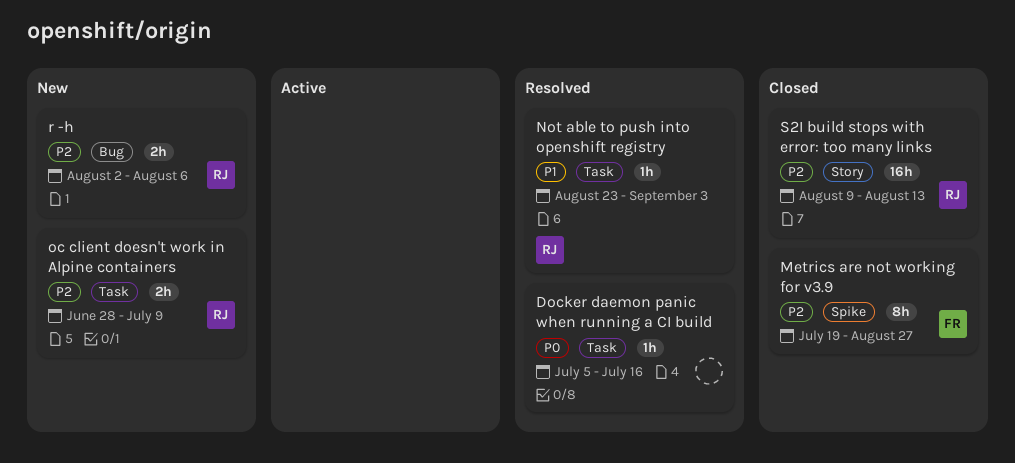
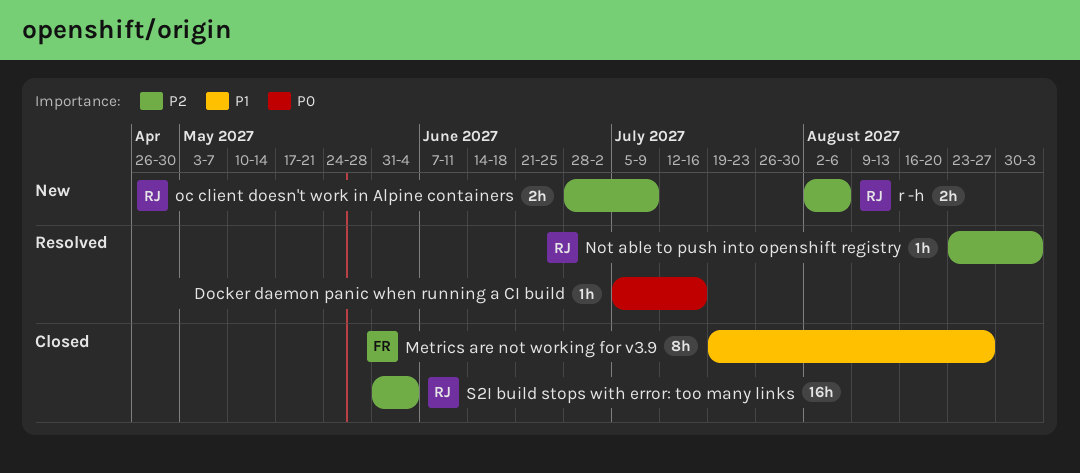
Metrics are not working for v3.9, priority: P2 -> P1
Not able to push into openshift registry, priority: P1 -> P2
S2I build stops with error: too many links, start: Aug 9 -> May 31
S2I build stops with error: too many links, due: Aug 13 -> Jun 4

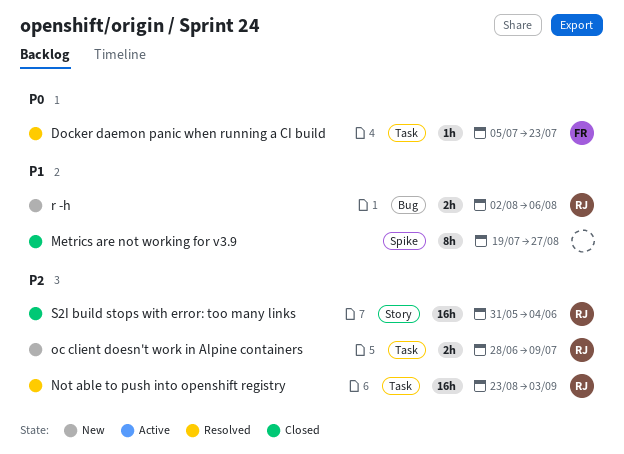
Docker daemon panic when running a CI build, owner: none -> FR
Docker daemon panic when running a CI build, due: Jul 16 -> Jul 23
Metrics are not working for v3.9, owner: FR -> none
Not able to push into openshift registry, estimate: 1h -> 16h
r -h, priority: P2 -> P1

